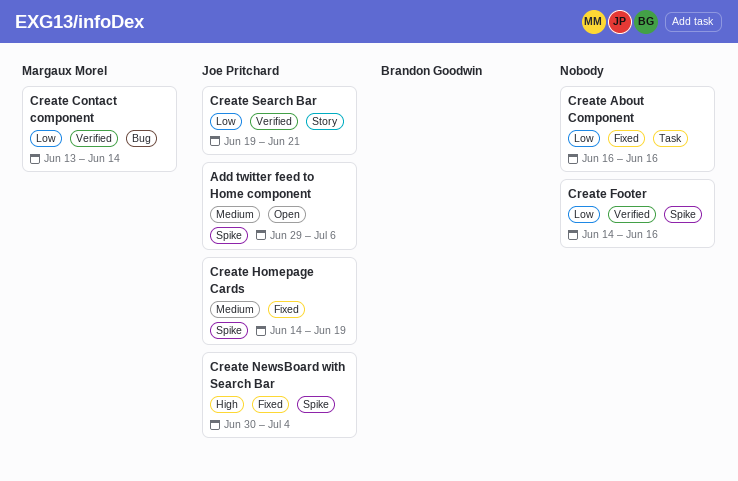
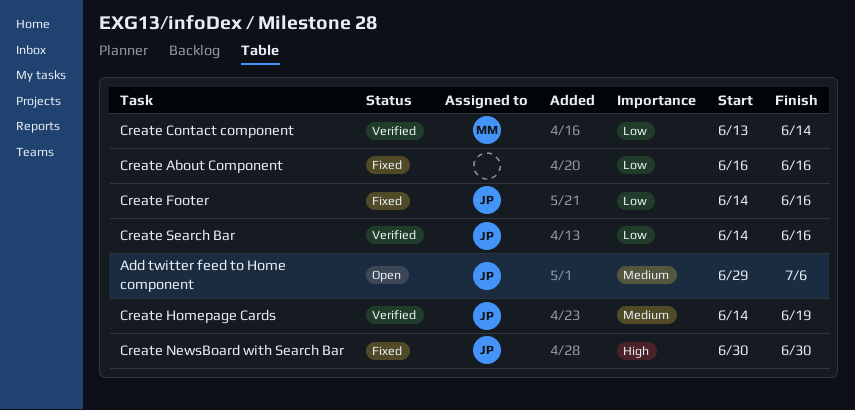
Create Footer, status: Verified -> Fixed
Create Footer, owner: none -> Joe Pritchard
Create Homepage Cards, status: Fixed -> Verified
Create NewsBoard with Search Bar, due: Jul 4 -> Jun 30
Create Search Bar, start: Jun 19 -> Jun 14
Create Search Bar, due: Jun 21 -> Jun 16

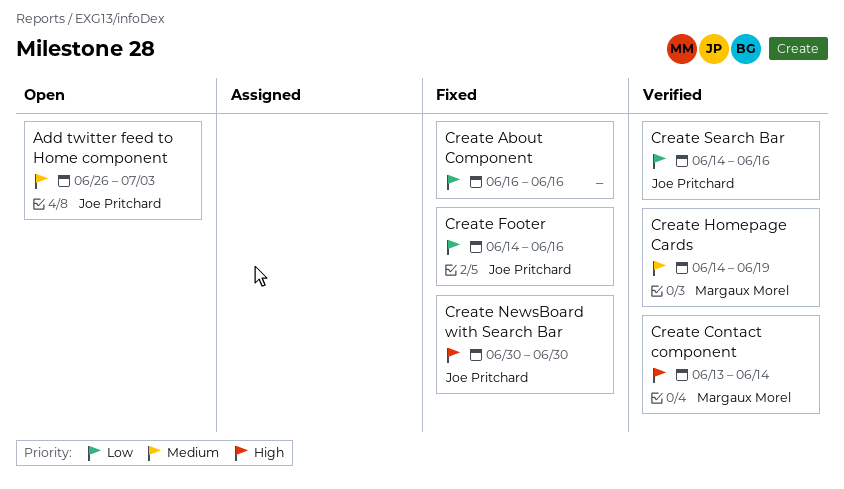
Add twitter feed to Home component, start: Jun 29 -> Jun 26
Add twitter feed to Home component, due: Jul 6 -> Jul 3
Create Contact component, priority: Low -> High
Create Homepage Cards, owner: Joe Pritchard -> Margaux Morel

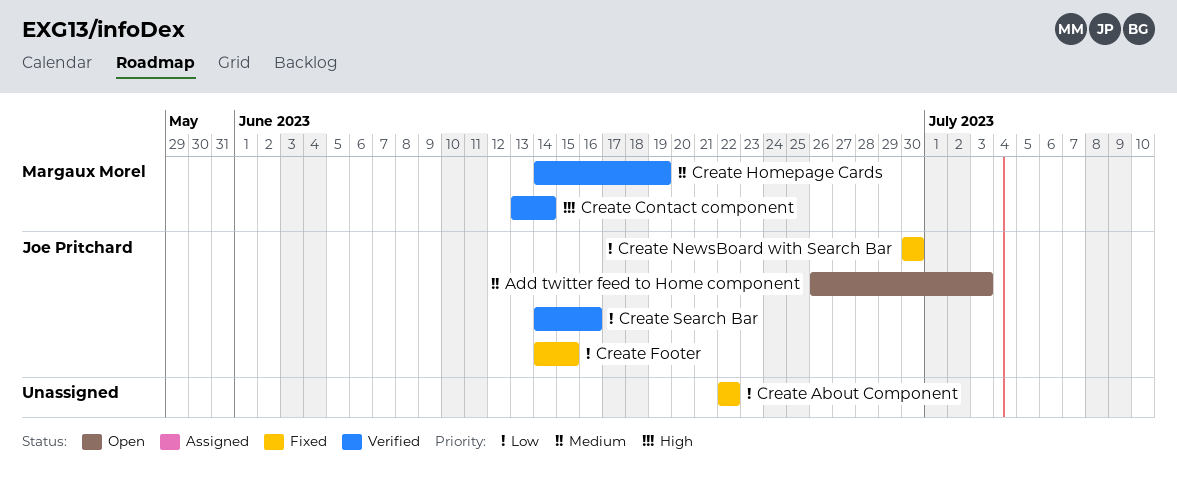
Create About Component, start: Jun 16 -> Jun 22
Create About Component, due: Jun 16 -> Jun 22
Create Footer, due: Jun 16 -> Jun 15
Create NewsBoard with Search Bar, priority: High -> Low

